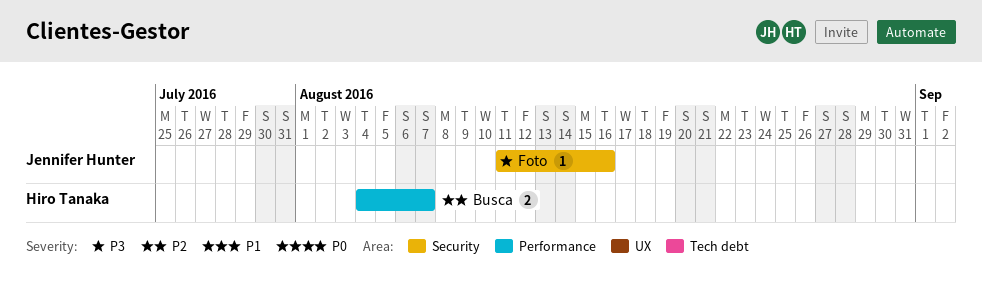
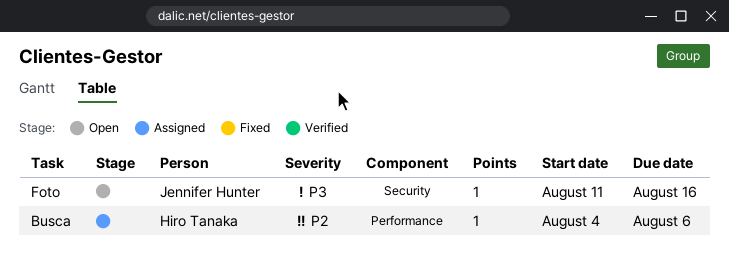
Busca, estimate: 2 -> 1
Busca, due: Aug 7 -> Aug 6

